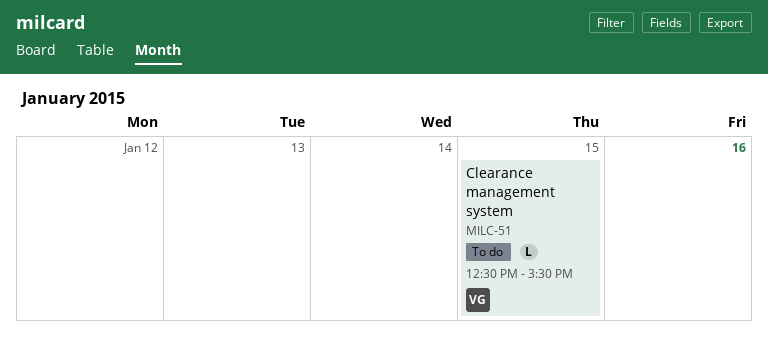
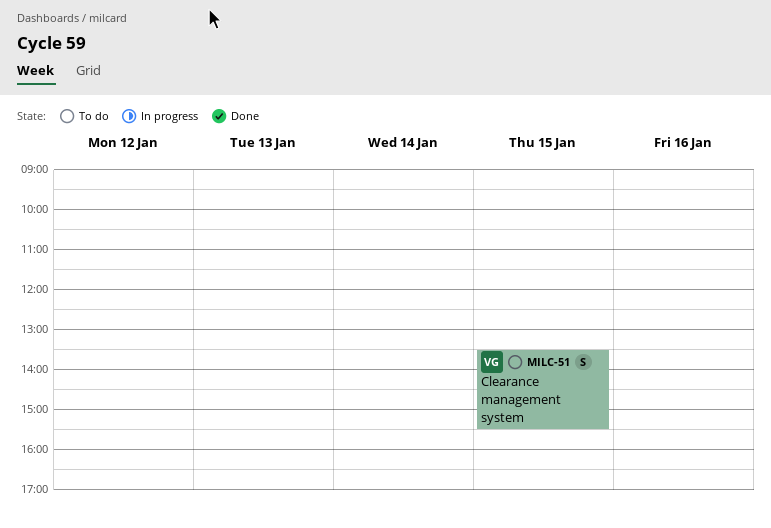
MILC-51, estimate: L -> S
MILC-51, begins: 12:30 -> 13:30

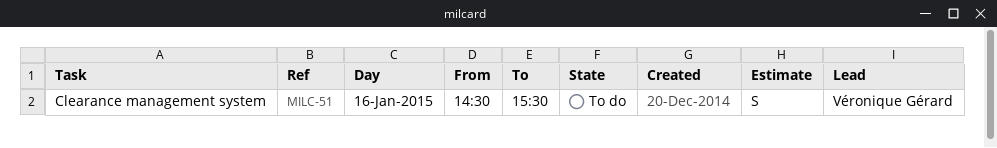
MILC-51, day: Jan 15 -> Jan 16
MILC-51, begins: 13:30 -> 14:30

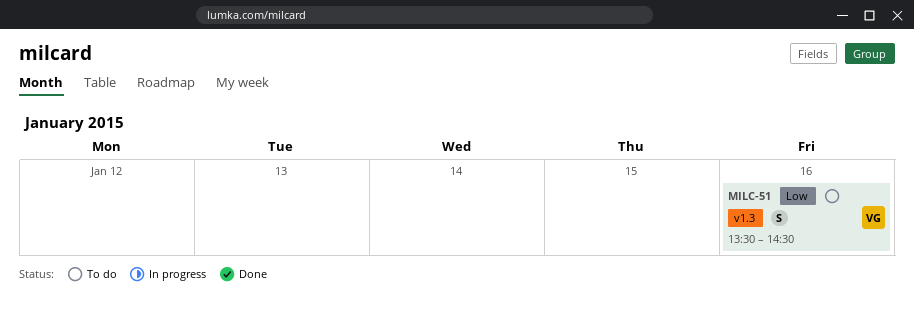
MILC-51, begins: 14:30 -> 13:30
MILC-51, ends: 15:30 -> 14:30

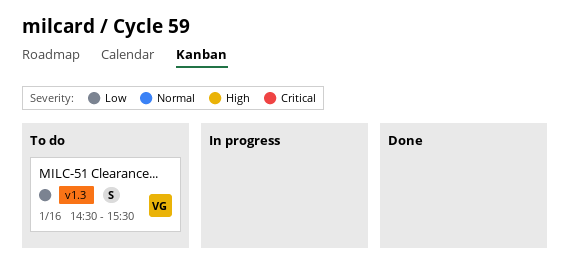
MILC-51, begins: 13:30 -> 14:30
MILC-51, ends: 14:30 -> 15:30

